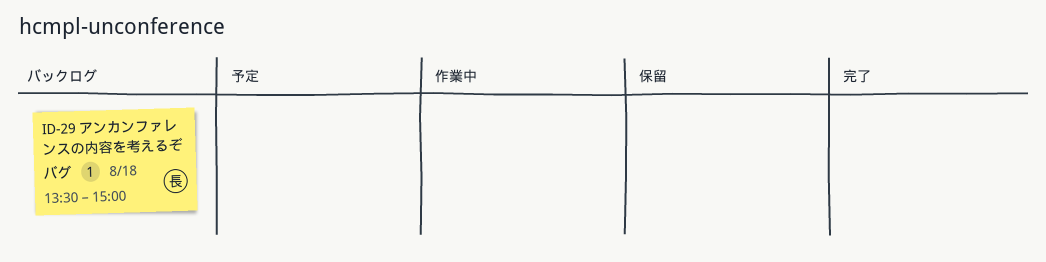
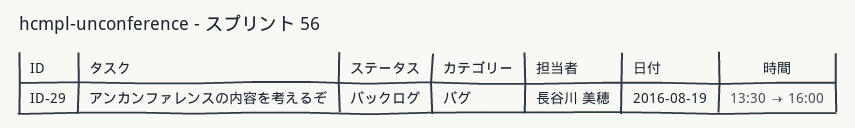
ID-29, day: Aug 18 -> Aug 19
ID-29, ends: 15:00 -> 16:00

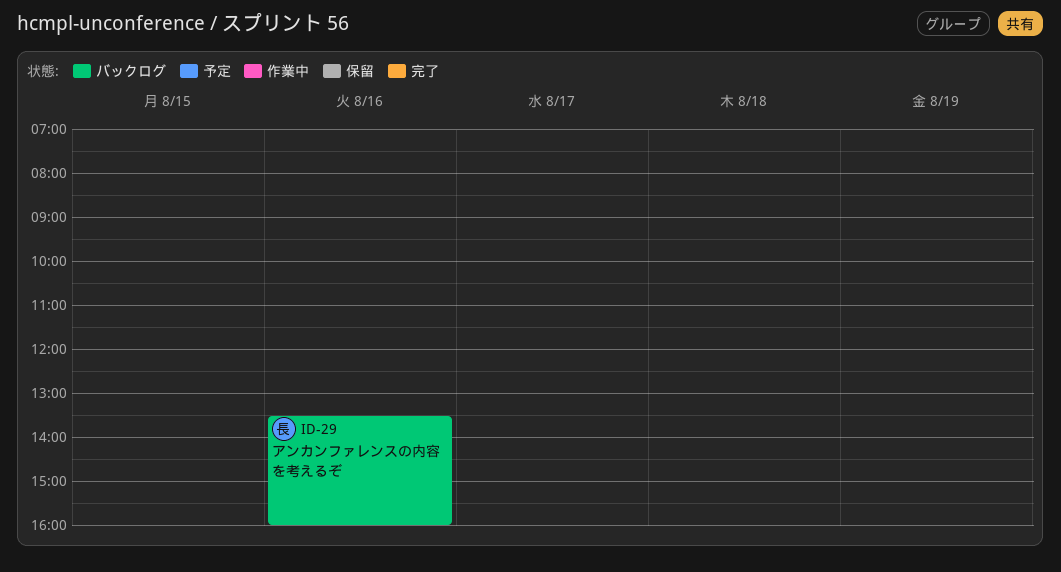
ID-29, day: Aug 19 -> Aug 16

